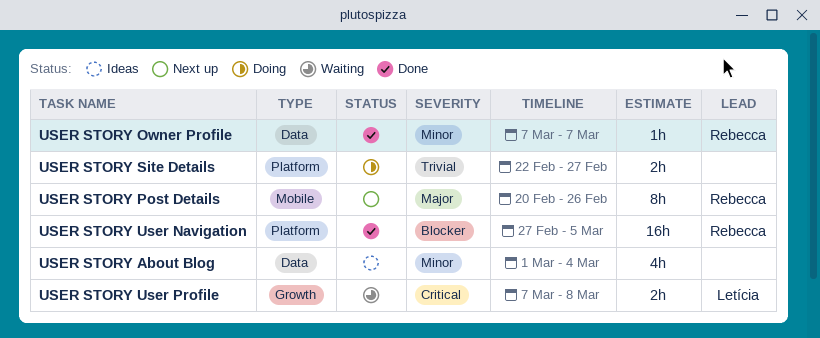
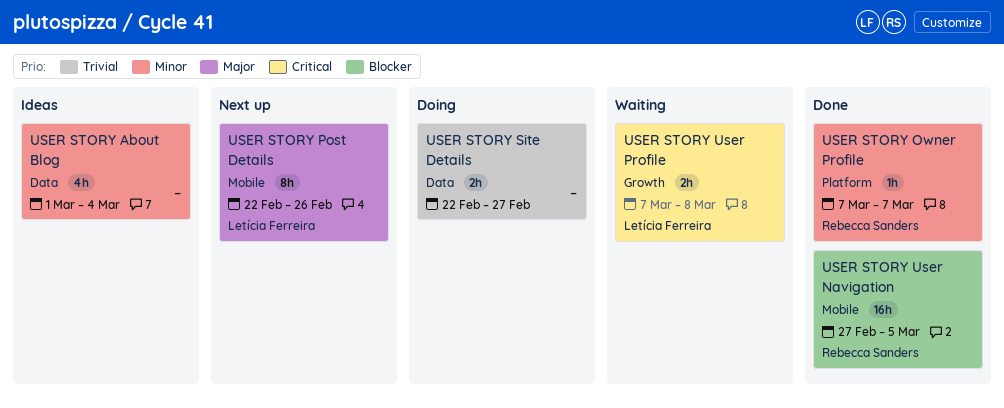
USER STORY Owner Profile, label: Data -> Platform
USER STORY Post Details, owner: Rebecca Sanders -> Letícia Ferreira
USER STORY Post Details, start: Feb 20 -> Feb 22
USER STORY Site Details, label: Platform -> Data
USER STORY User Navigation, label: Platform -> Mobile

